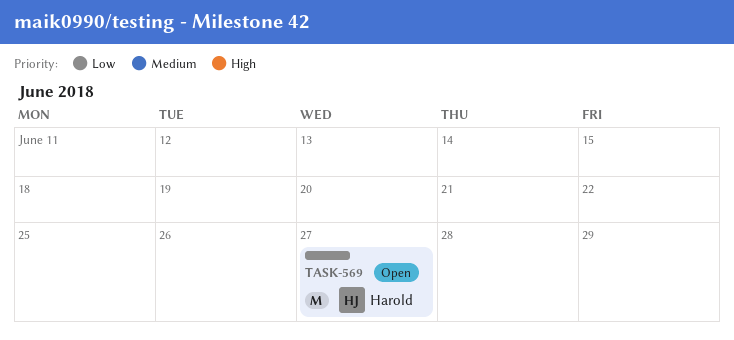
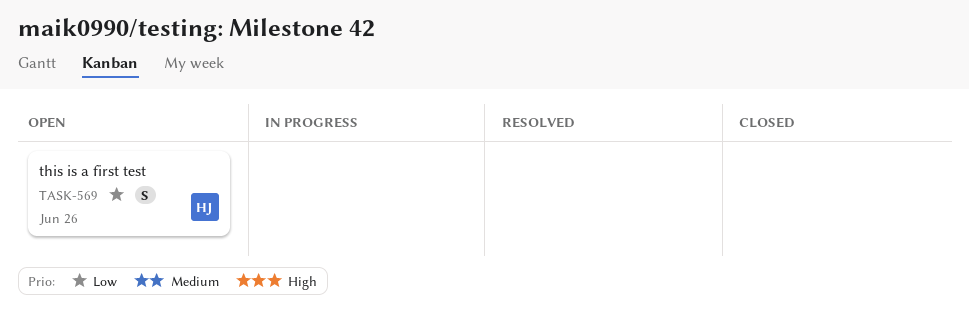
TASK-569, estimate: M -> S
TASK-569, due: Jun 27 -> Jun 26

